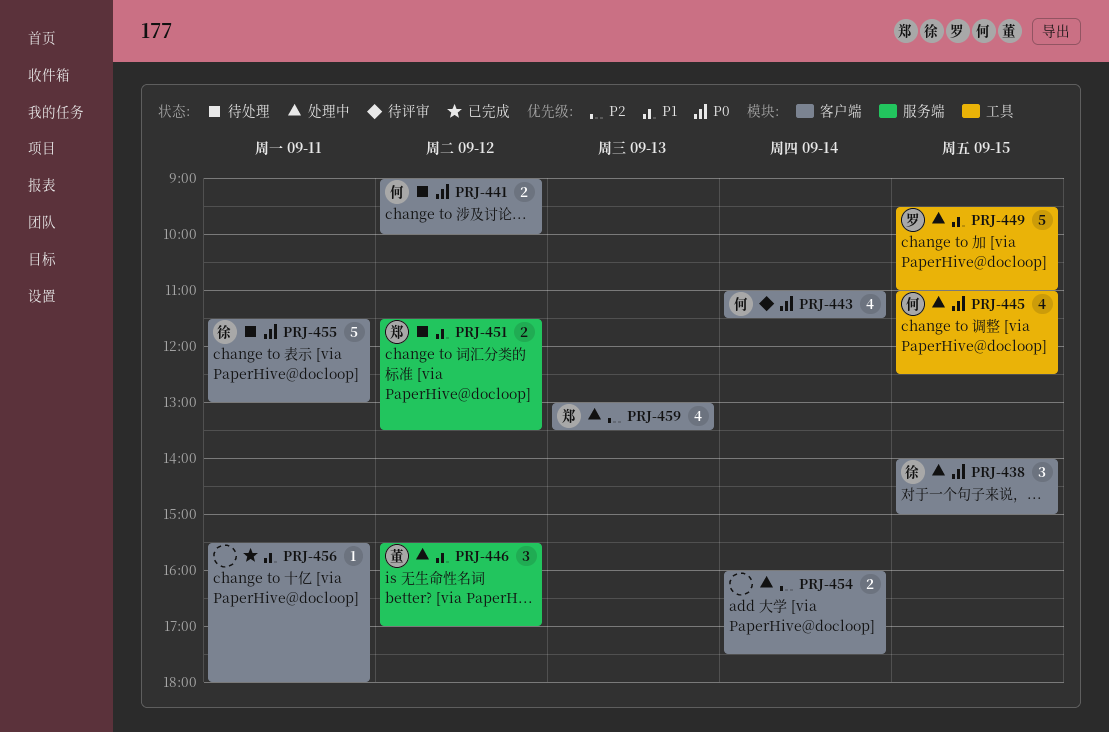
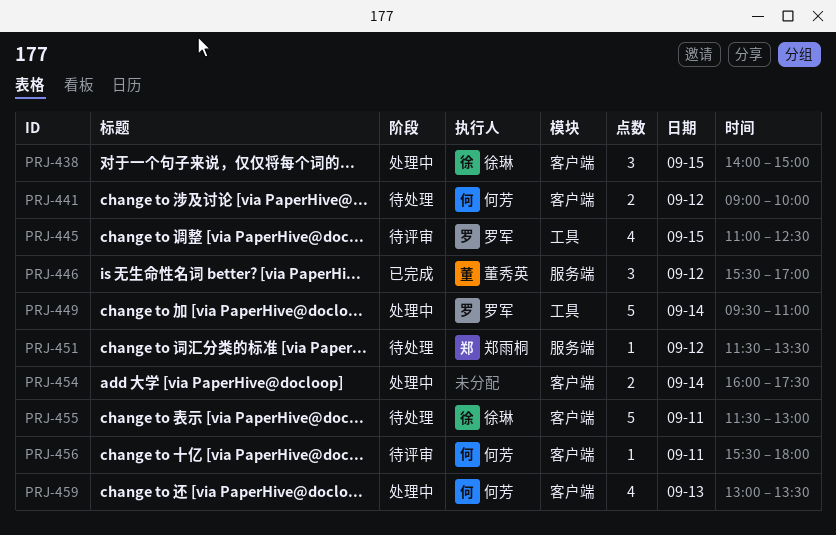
PRJ-443: present -> none
PRJ-445, status: 处理中 -> 待评审
PRJ-445, owner: 何芳 -> 罗军
PRJ-446, status: 处理中 -> 已完成
PRJ-449, day: Sep 15 -> Sep 14
PRJ-451, estimate: 2 -> 1
PRJ-456, status: 已完成 -> 待评审
PRJ-456, owner: none -> 何芳
PRJ-459, owner: 郑雨桐 -> 何芳

